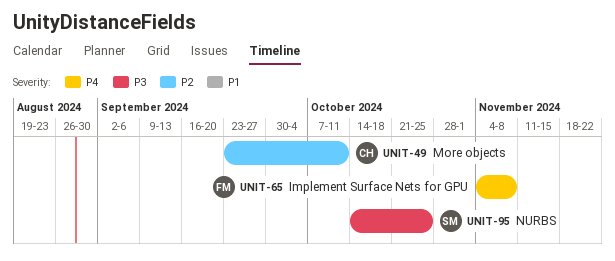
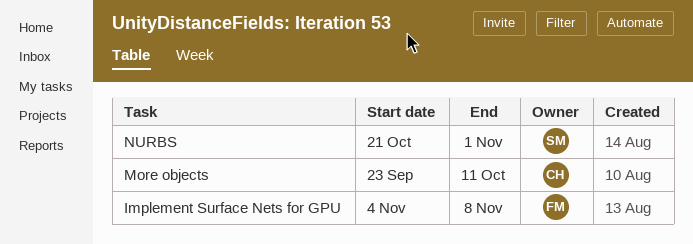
NURBS, start: Oct 14 -> Oct 21
NURBS, due: Oct 25 -> Nov 1

